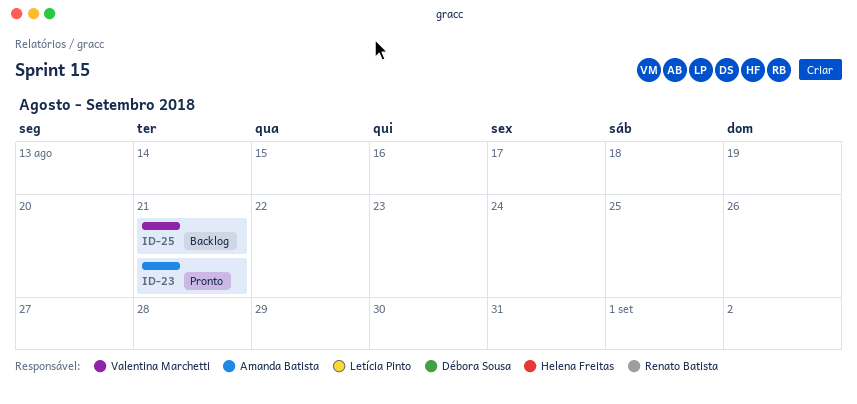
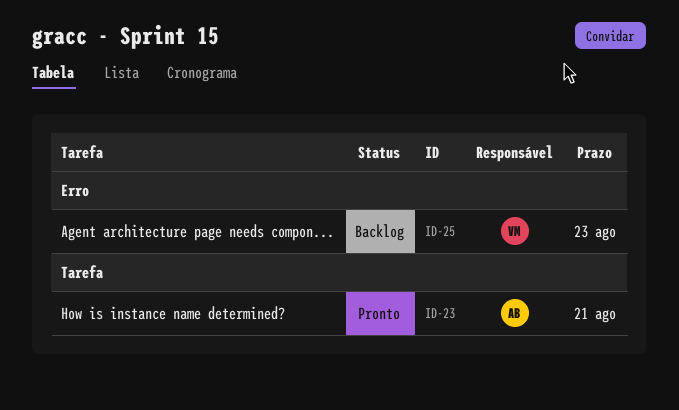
ID-25, due: Aug 21 -> Aug 23

